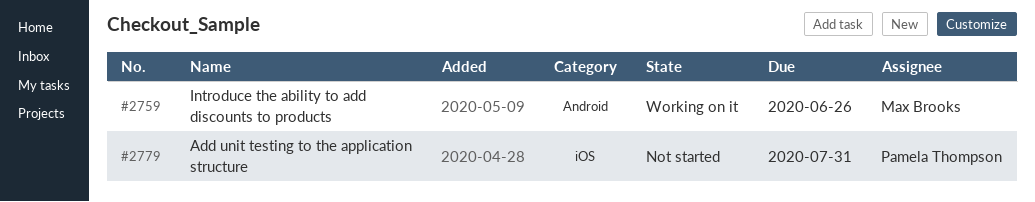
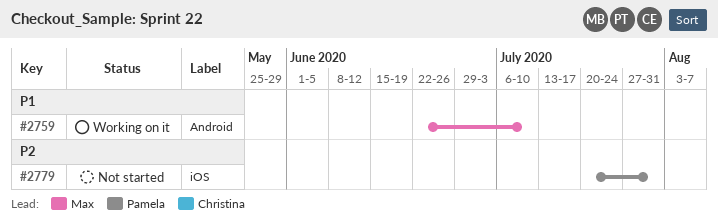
#2759, due: Jun 26 -> Jul 10

